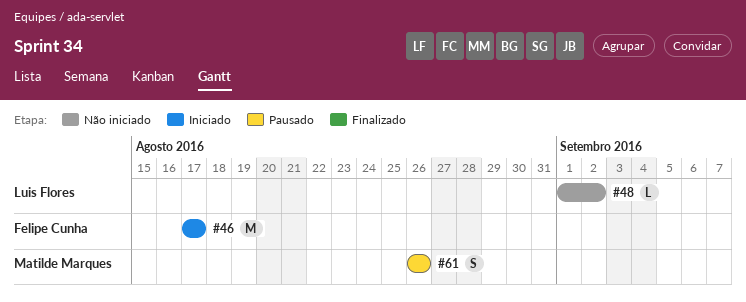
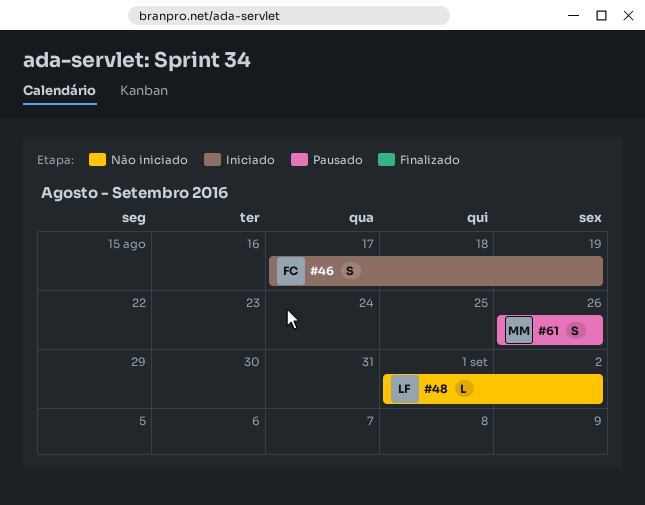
#46, estimate: M -> S
#46, due: Aug 17 -> Aug 19

